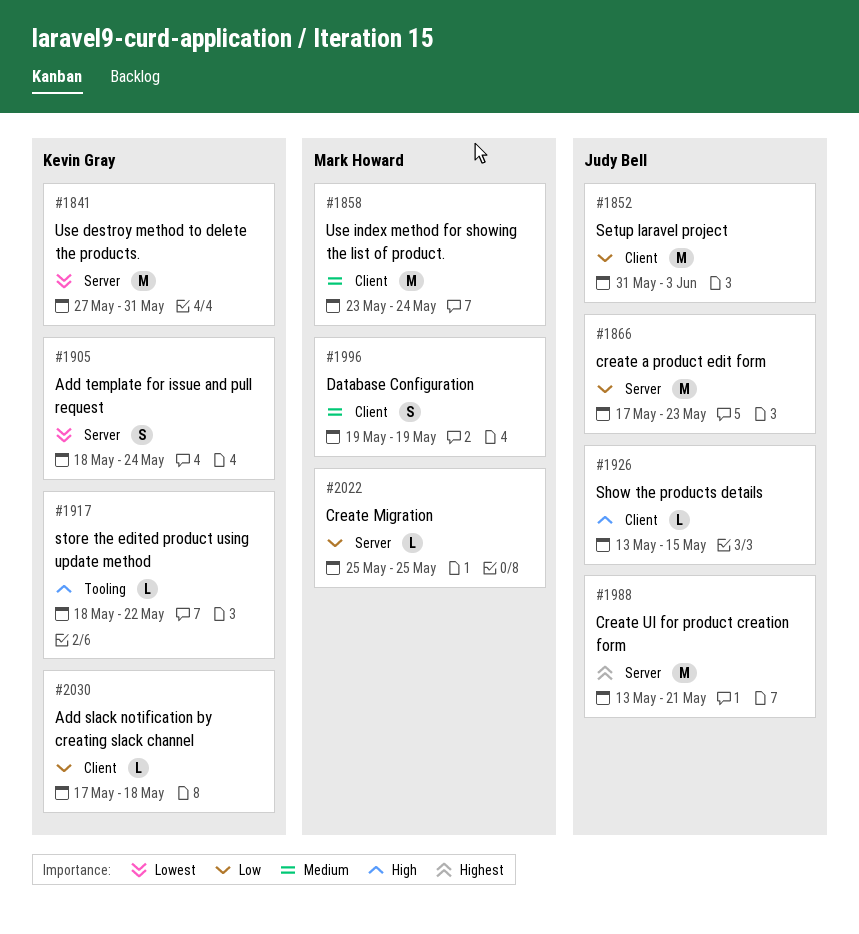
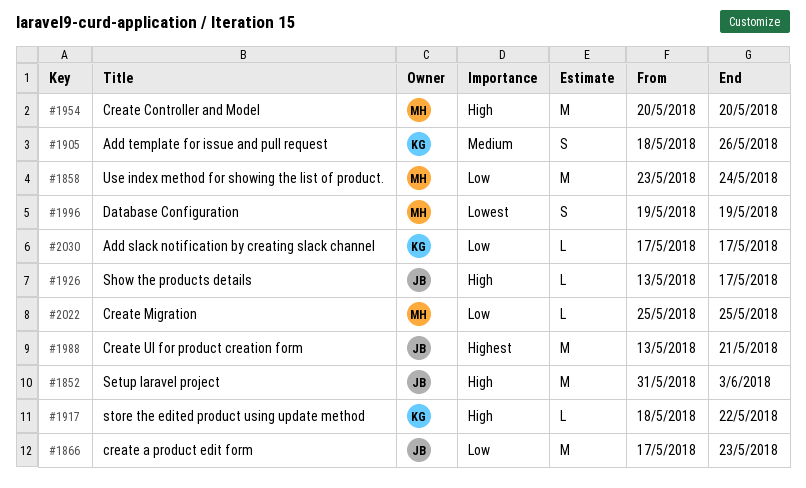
#1841: present -> none
#1852, priority: Low -> High
#1858, priority: Medium -> Low
#1905, priority: Lowest -> Medium
#1905, due: May 24 -> May 26
#1926, due: May 15 -> May 17
#1954: none -> present
#1996, priority: Medium -> Lowest
#2030, due: May 18 -> May 17

